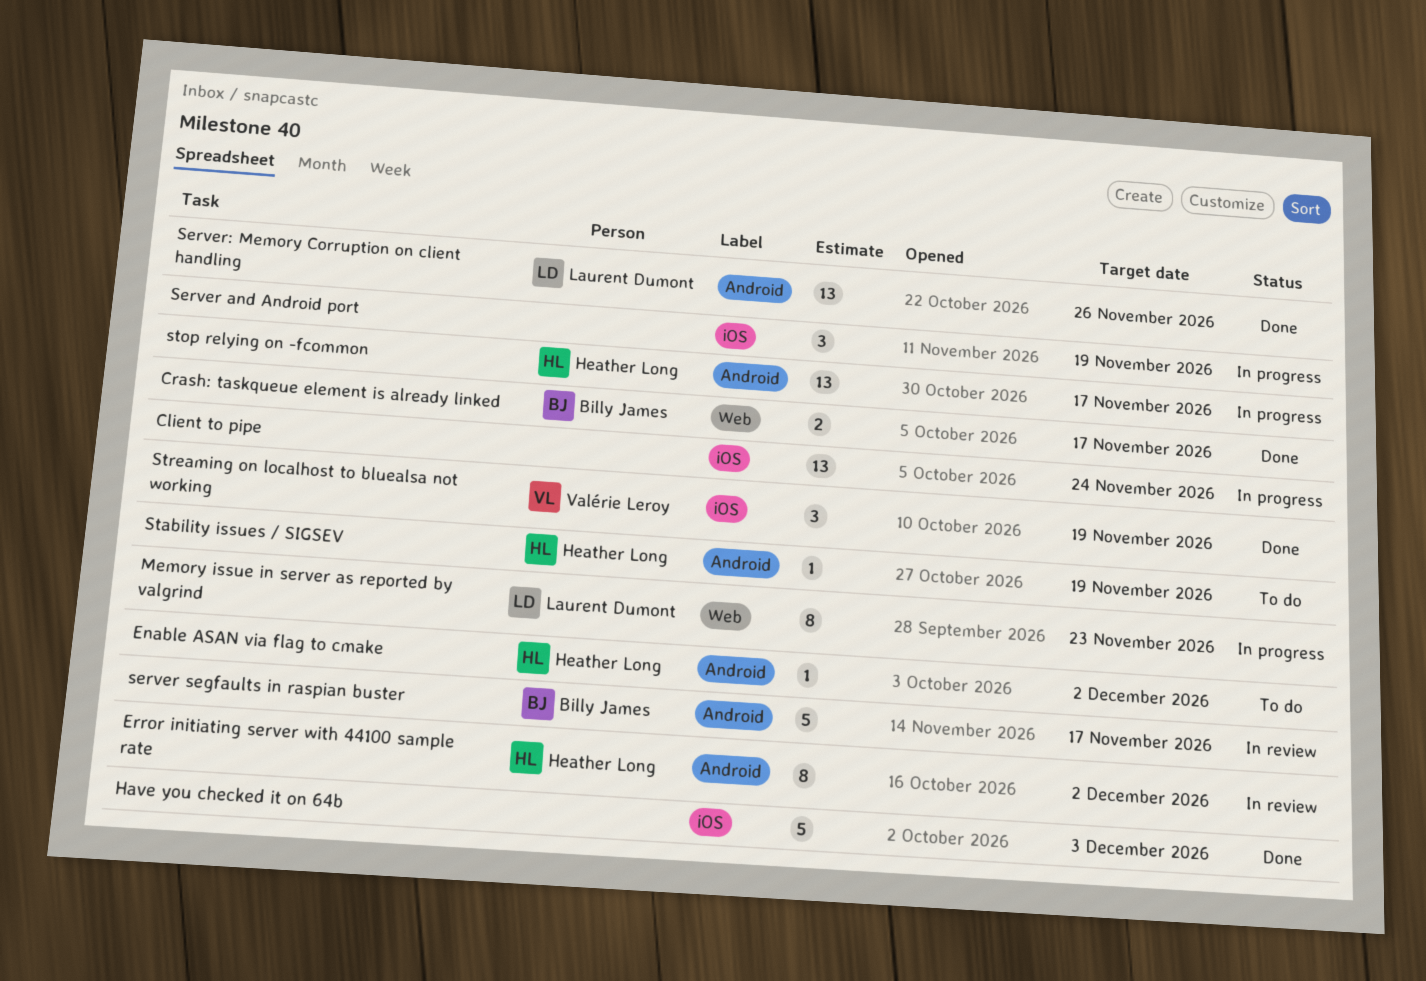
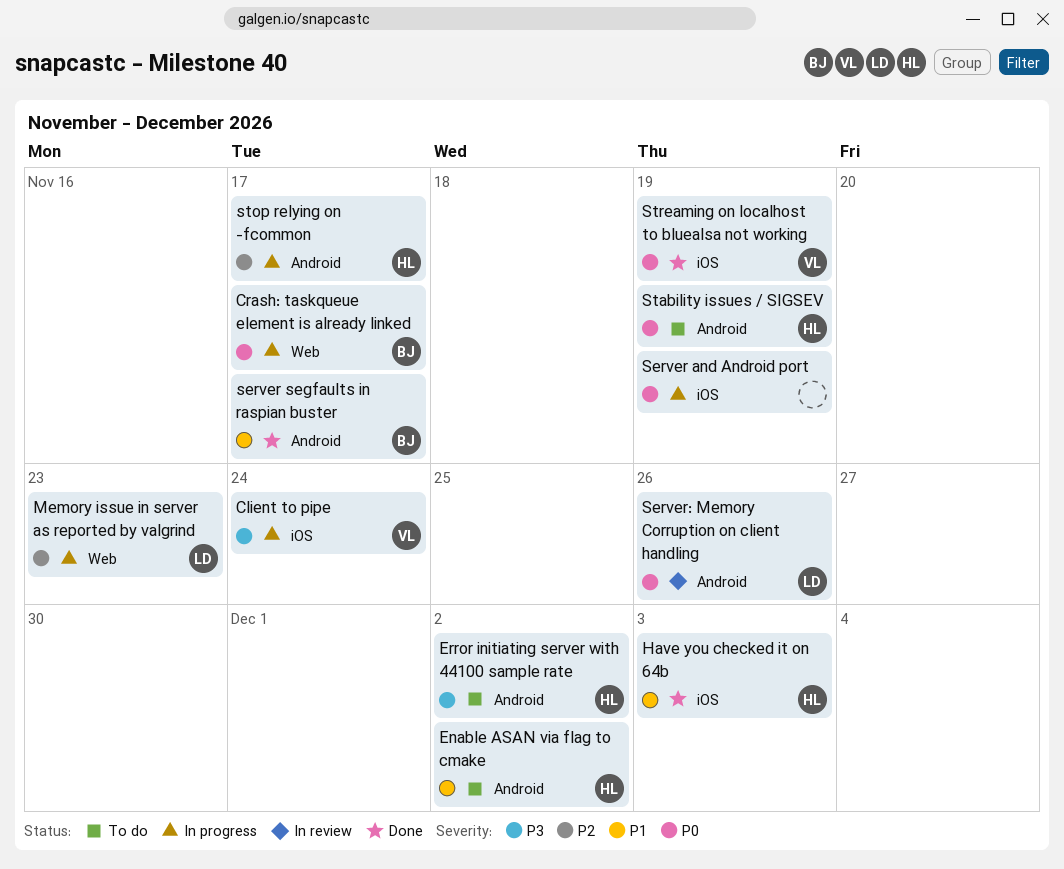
Client to pipe, owner: none -> Valérie Leroy
Crash: taskqueue element is already linked, status: Done -> In progress
Error initiating server with 44100 sample rate, status: In review -> To do
Have you checked it on 64b, owner: none -> Heather Long
server segfaults in raspian buster, status: In review -> Done
Server: Memory Corruption on client handling, status: Done -> In review

